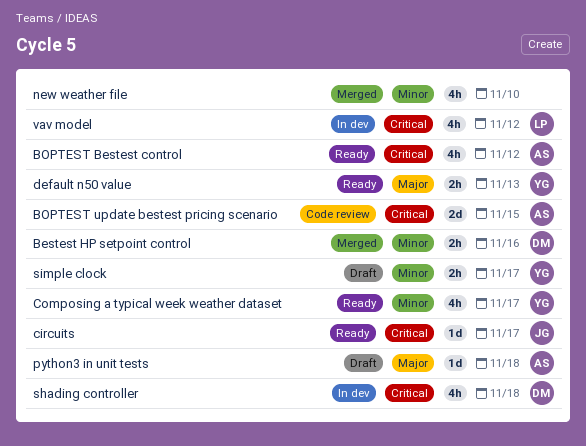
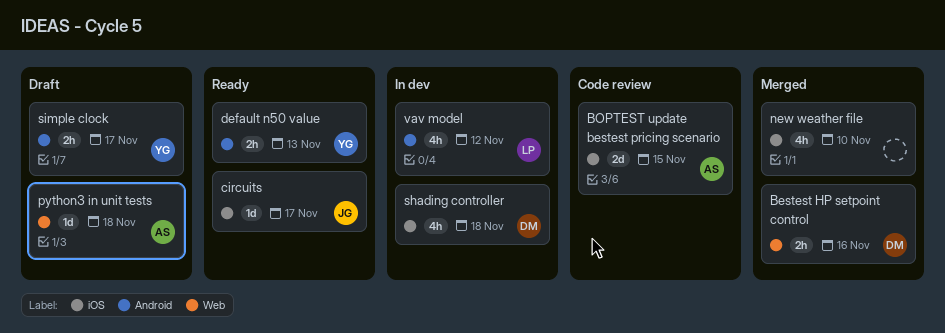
BOPTEST Bestest control: present -> none
Composing a typical week weather dataset: present -> none

